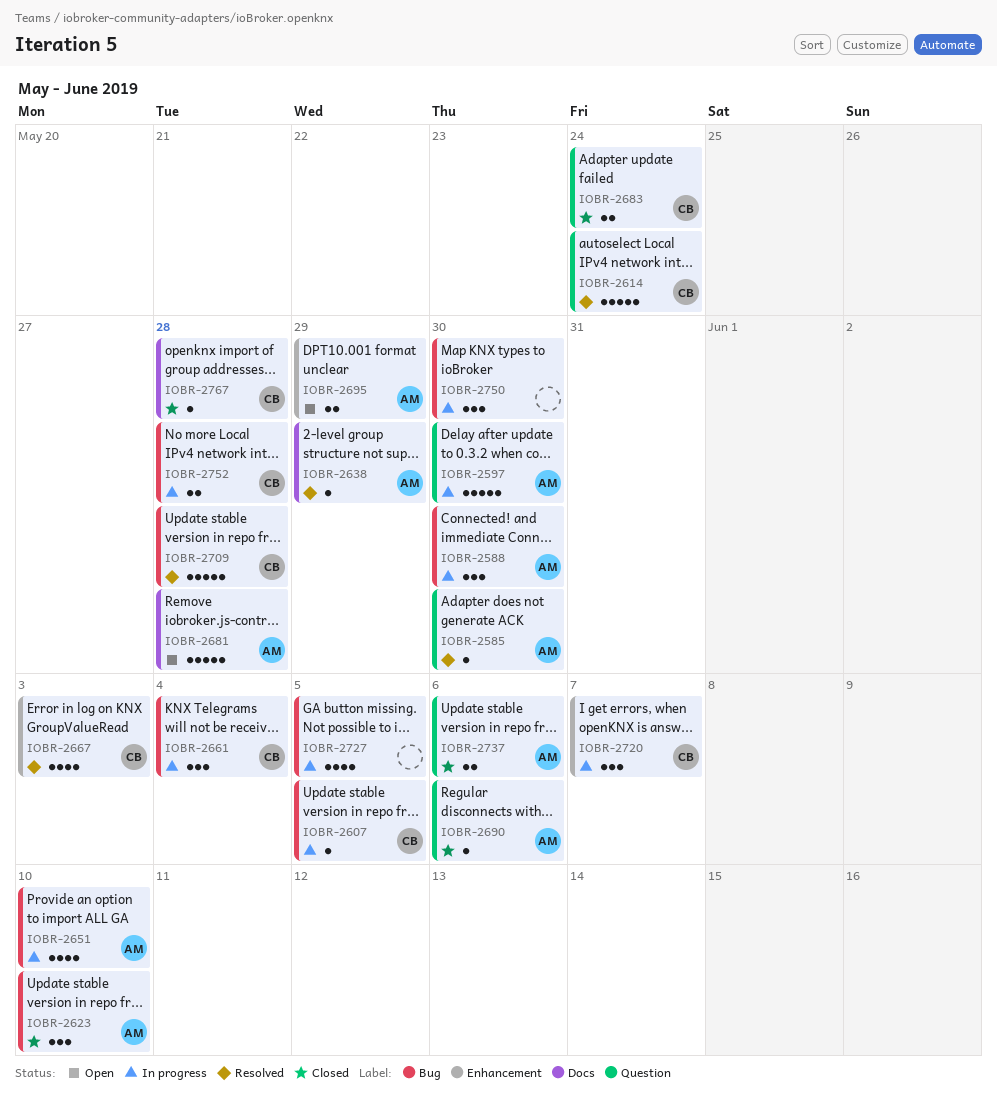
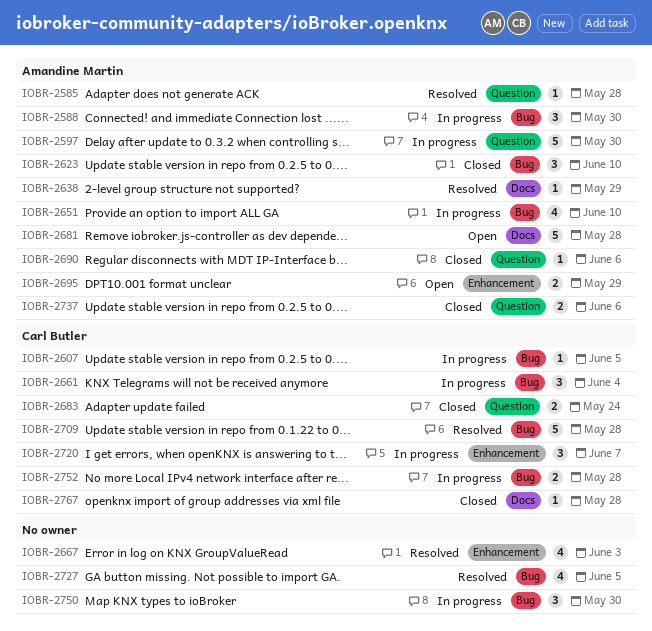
IOBR-2585, due: May 30 -> May 28
IOBR-2614: present -> none
IOBR-2667, owner: Carl Butler -> none
IOBR-2727, status: In progress -> Resolved

